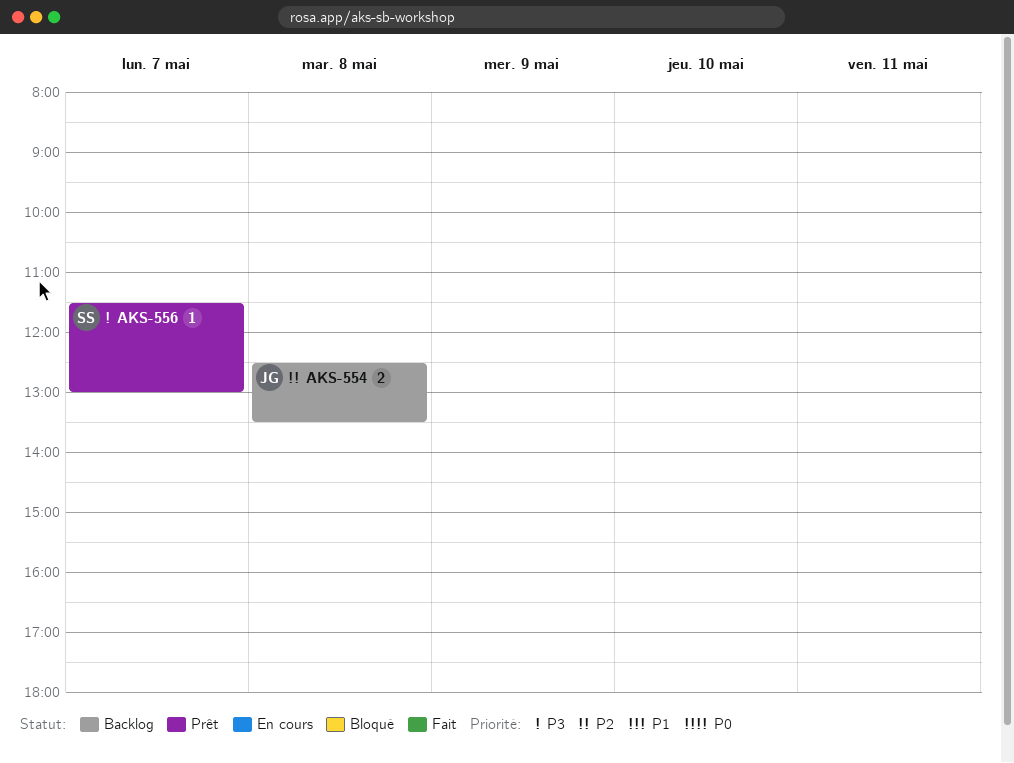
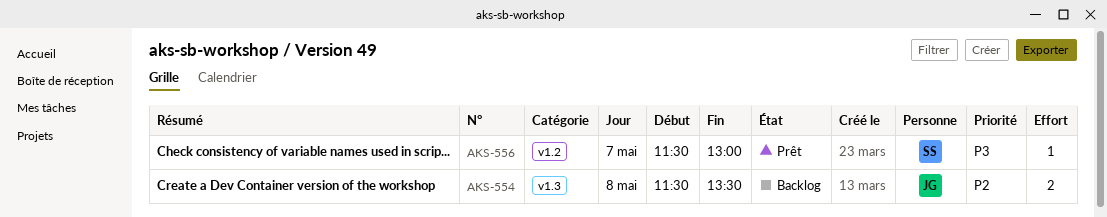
AKS-554, begins: 12:30 -> 11:30

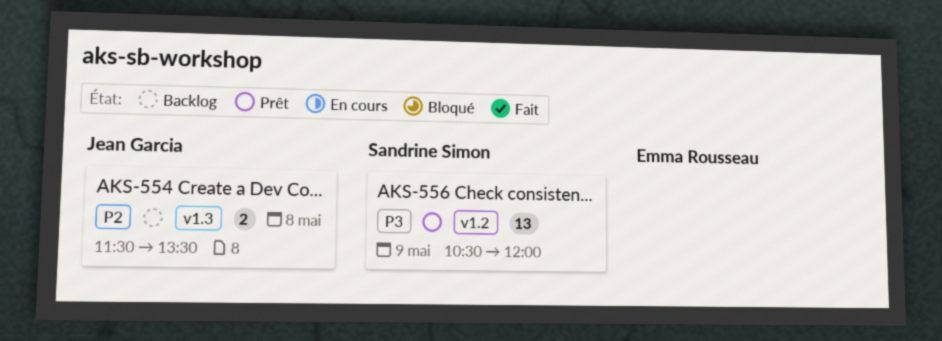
AKS-556, estimate: 1 -> 13
AKS-556, day: May 7 -> May 9
AKS-556, begins: 11:30 -> 10:30
AKS-556, ends: 13:00 -> 12:00

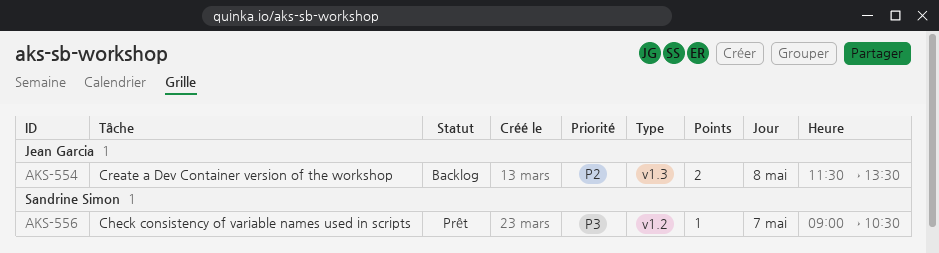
AKS-556, estimate: 13 -> 1
AKS-556, day: May 9 -> May 7
AKS-556, begins: 10:30 -> 09:00
AKS-556, ends: 12:00 -> 10:30

